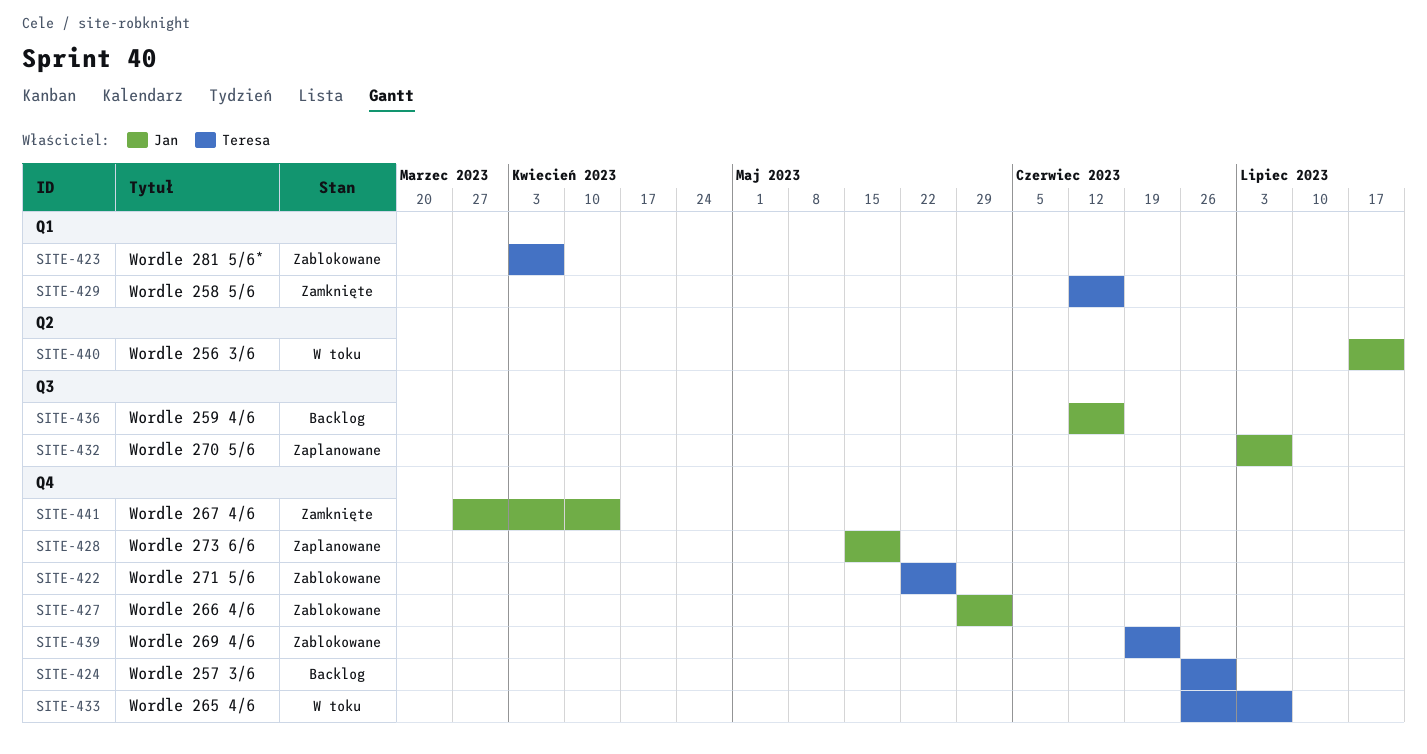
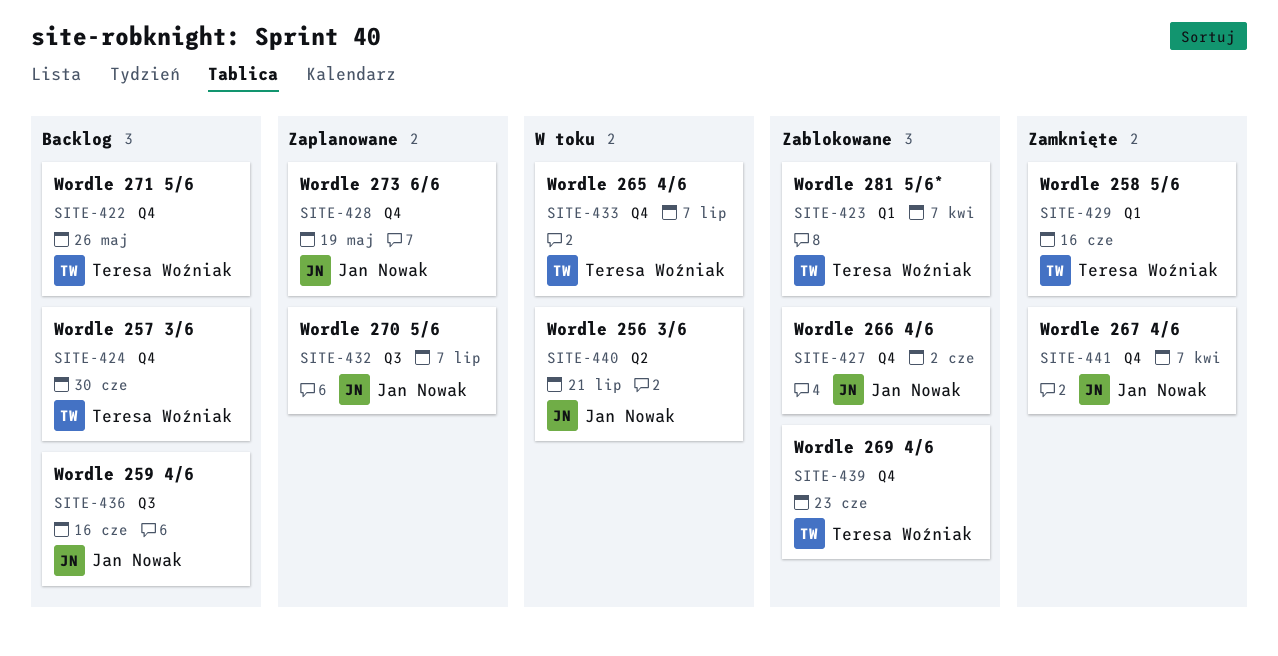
SITE-422, status: Zablokowane -> Backlog
SITE-441, due: Apr 14 -> Apr 7

